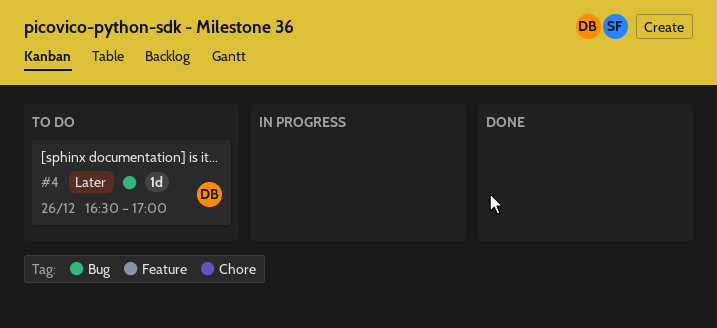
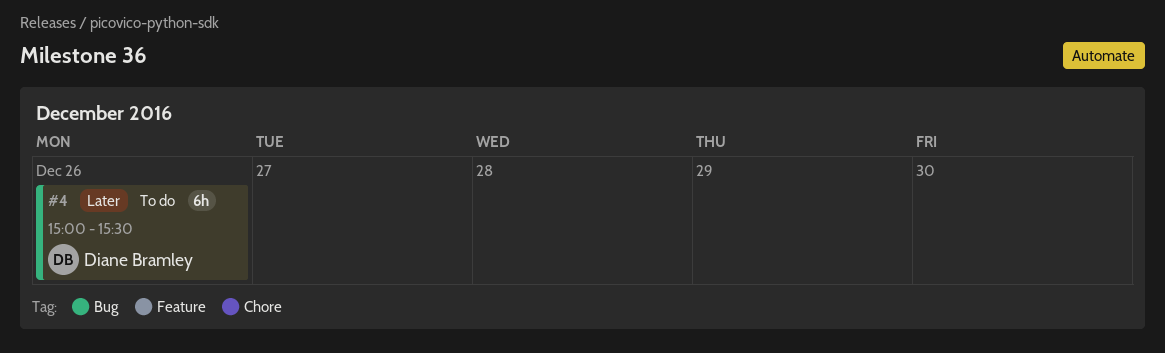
#4, estimate: 1d -> 6h
#4, begins: 16:30 -> 15:00
#4, ends: 17:00 -> 15:30

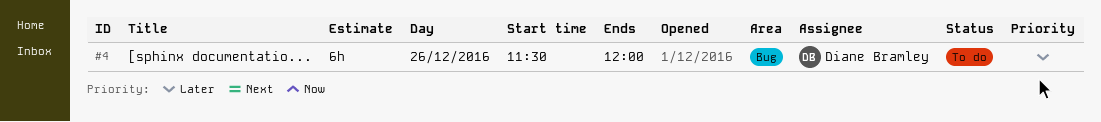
#4, begins: 15:00 -> 11:30
#4, ends: 15:30 -> 12:00

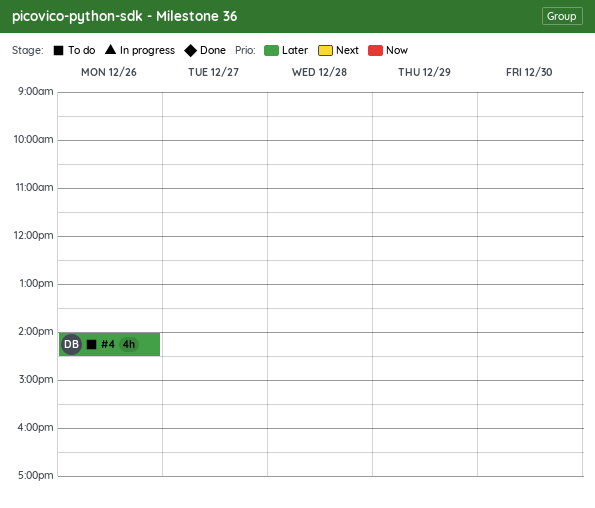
#4, estimate: 6h -> 4h
#4, begins: 11:30 -> 14:00
#4, ends: 12:00 -> 14:30

